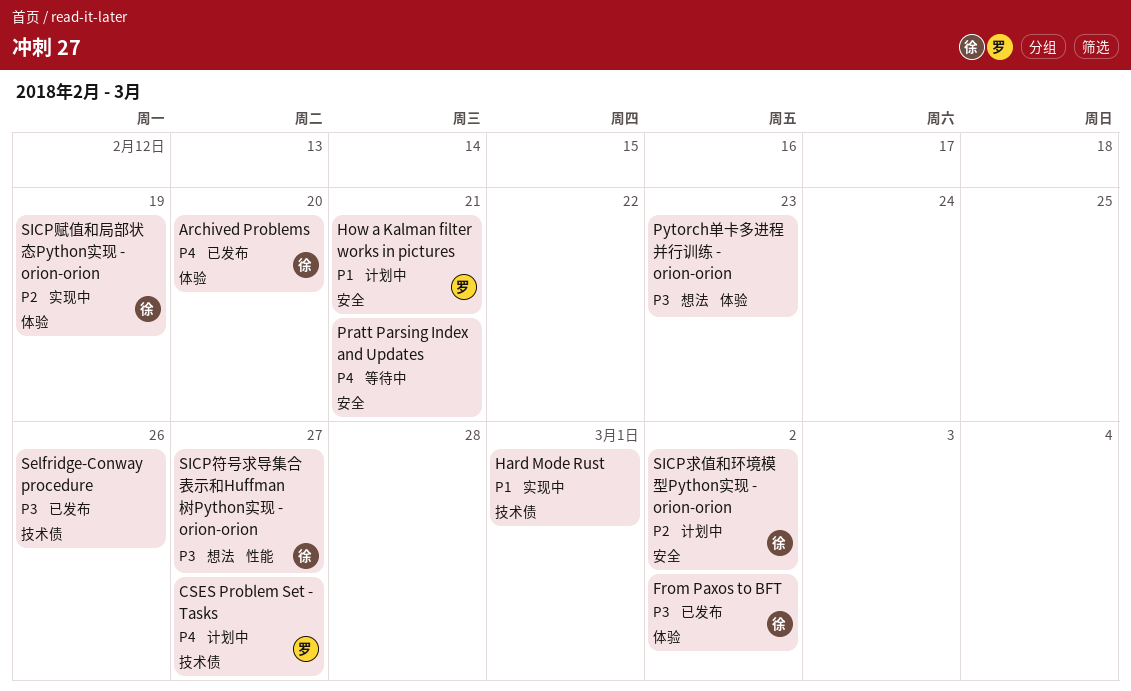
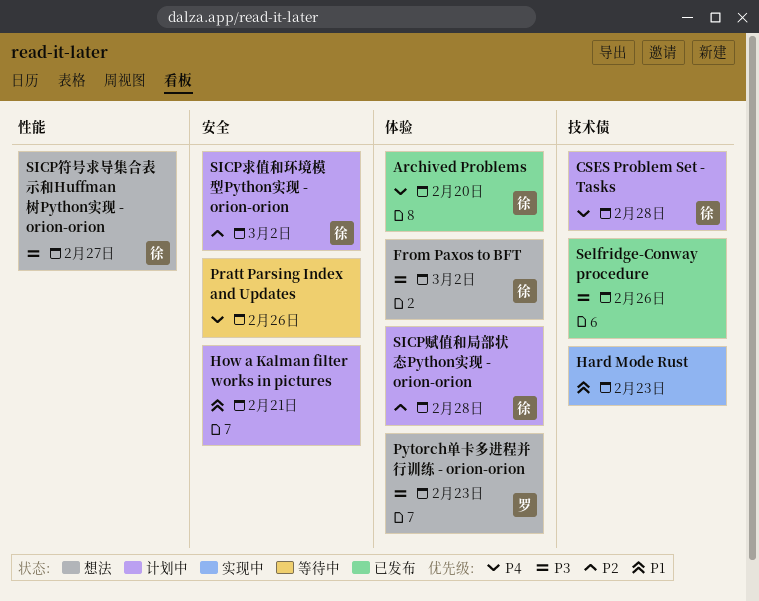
CSES Problem Set - Tasks, owner: 罗 -> 徐
CSES Problem Set - Tasks, due: Feb 27 -> Feb 28
From Paxos to BFT, status: 已发布 -> 想法
Hard Mode Rust, due: Mar 1 -> Feb 23
How a Kalman filter works in pictures, owner: 罗 -> none
Pratt Parsing Index and Updates, due: Feb 21 -> Feb 26
Pytorch单卡多进程并行训练 - orion-orion, owner: none -> 罗
SICP赋值和局部状态Python实现 - orion-orion, status: 实现中 -> 计划中
SICP赋值和局部状态Python实现 - orion-orion, due: Feb 19 -> Feb 28

